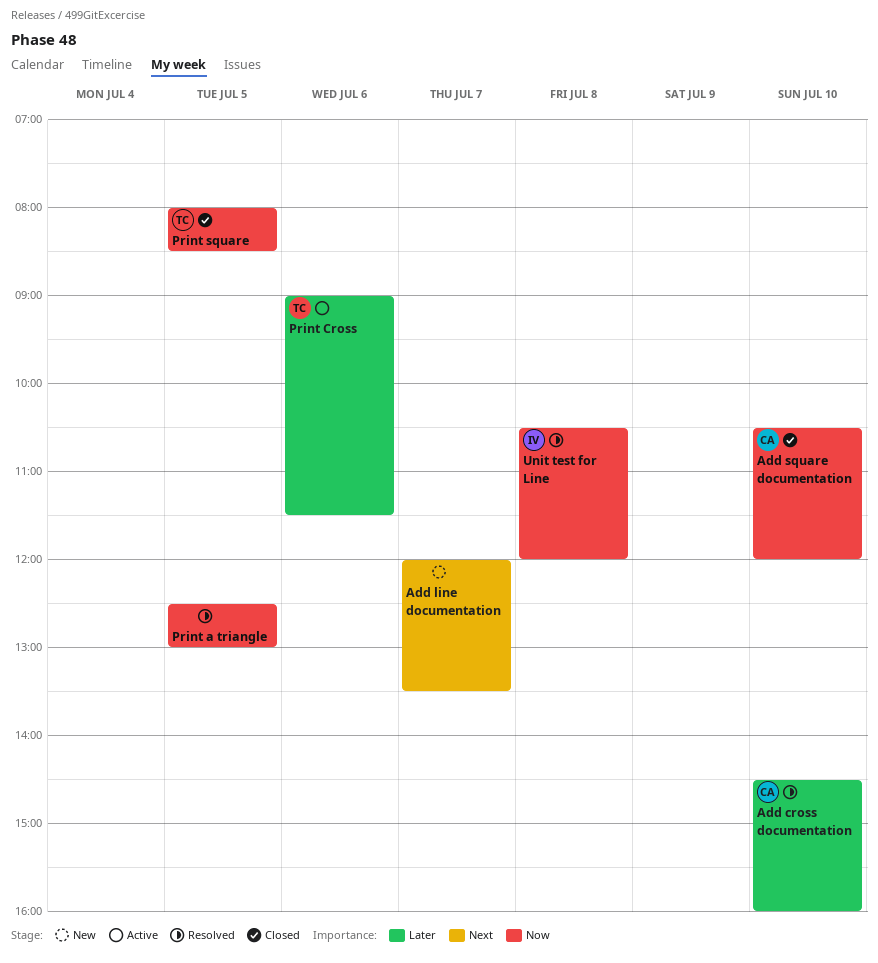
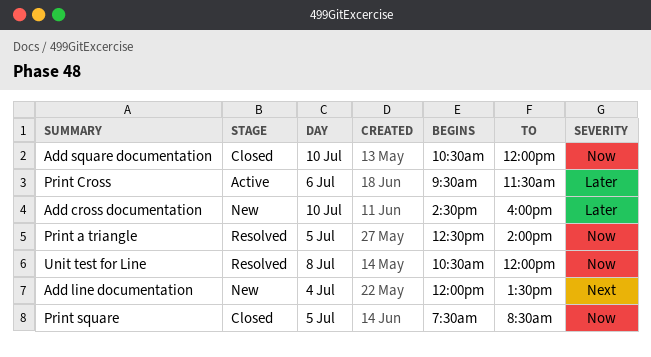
Add cross documentation, status: Resolved -> New
Add line documentation, day: Jul 7 -> Jul 4
Print a triangle, ends: 13:00 -> 14:00
Print Cross, begins: 09:00 -> 09:30
Print square, begins: 08:00 -> 07:30

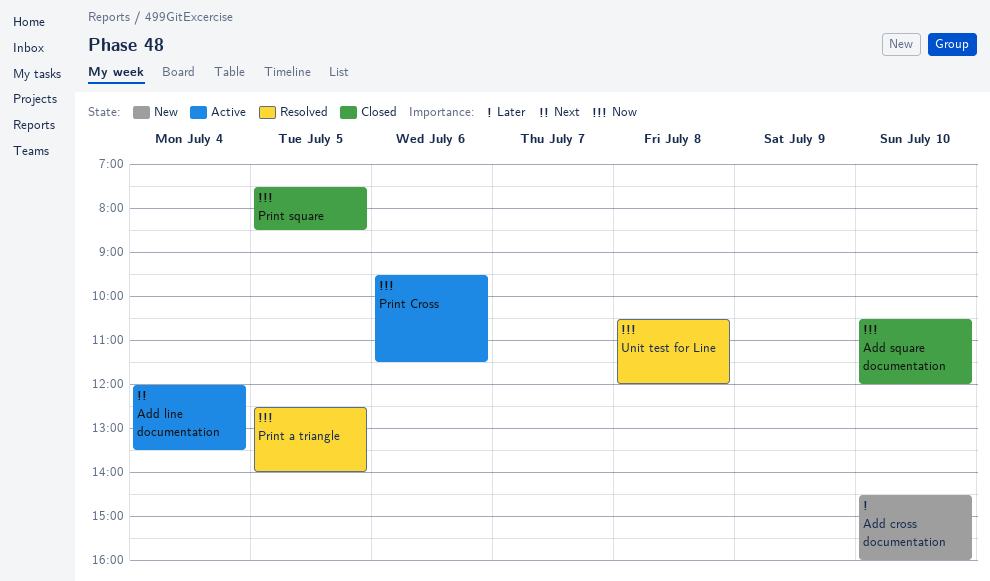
Add line documentation, status: New -> Active
Print Cross, priority: Later -> Now

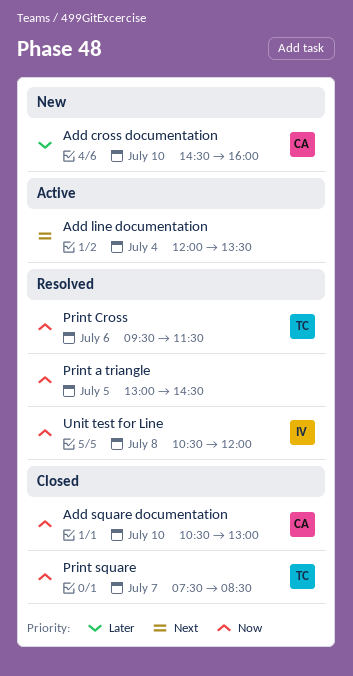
Add square documentation, ends: 12:00 -> 13:00
Print a triangle, begins: 12:30 -> 13:00
Print a triangle, ends: 14:00 -> 14:30
Print Cross, status: Active -> Resolved
Print square, day: Jul 5 -> Jul 7

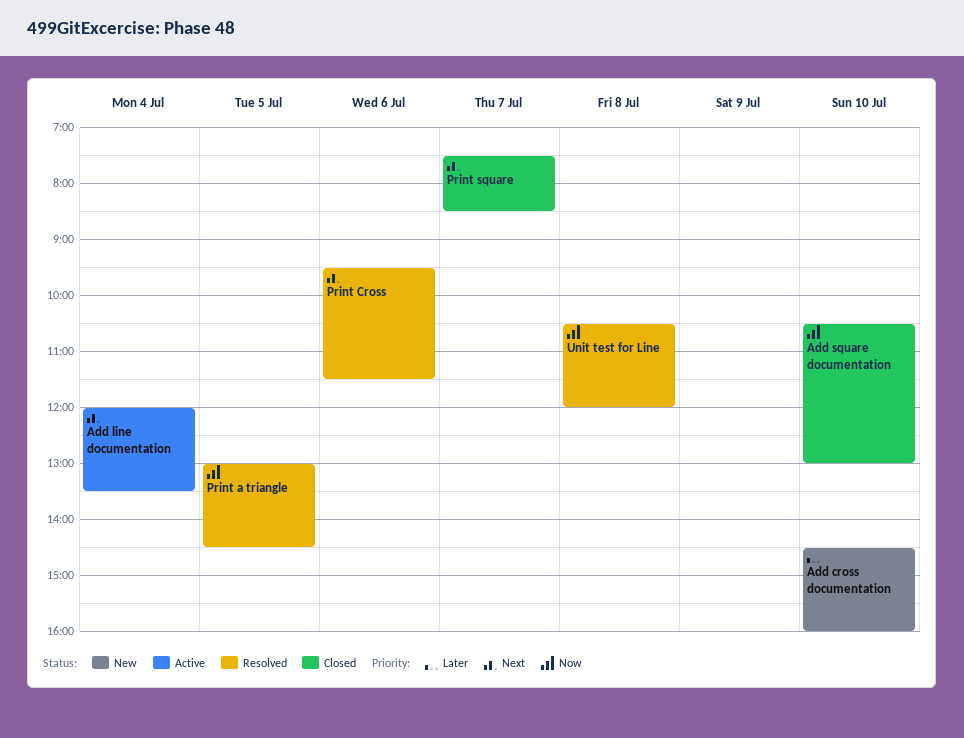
Print Cross, priority: Now -> Next
Print square, priority: Now -> Next

